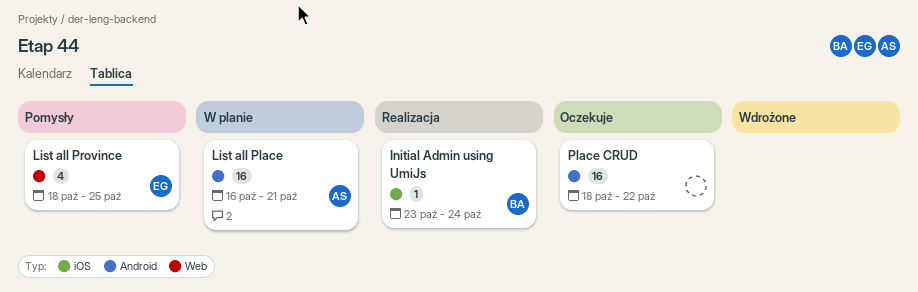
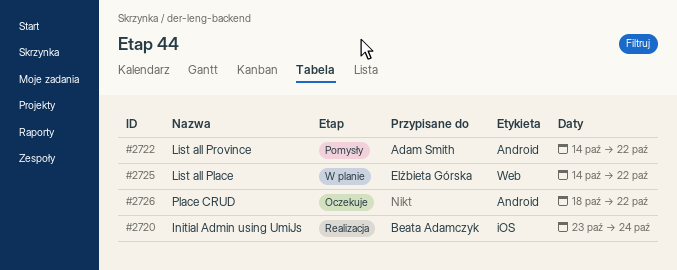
List all Place, owner: Adam Smith -> Elżbieta Górska
List all Place, label: Android -> Web
List all Place, start: Oct 16 -> Oct 14
List all Place, due: Oct 21 -> Oct 22
List all Province, owner: Elżbieta Górska -> Adam Smith
List all Province, label: Web -> Android
List all Province, start: Oct 18 -> Oct 14
List all Province, due: Oct 25 -> Oct 22

